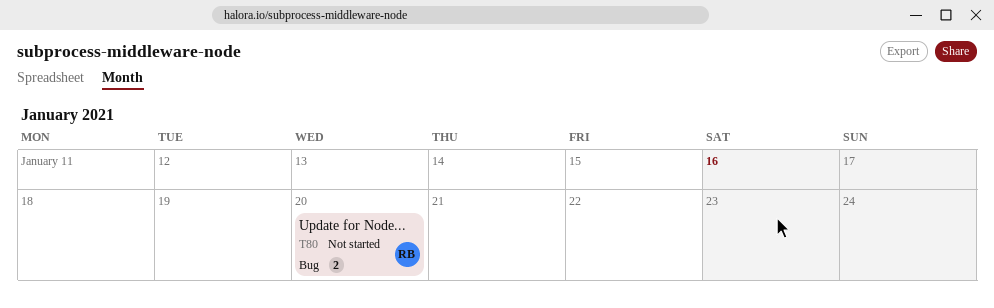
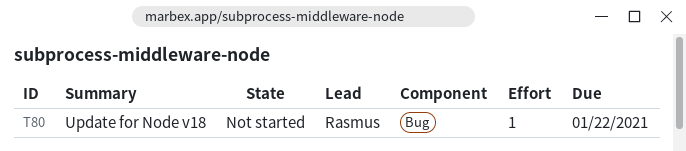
T80, estimate: 2 -> 1
T80, due: Jan 20 -> Jan 22

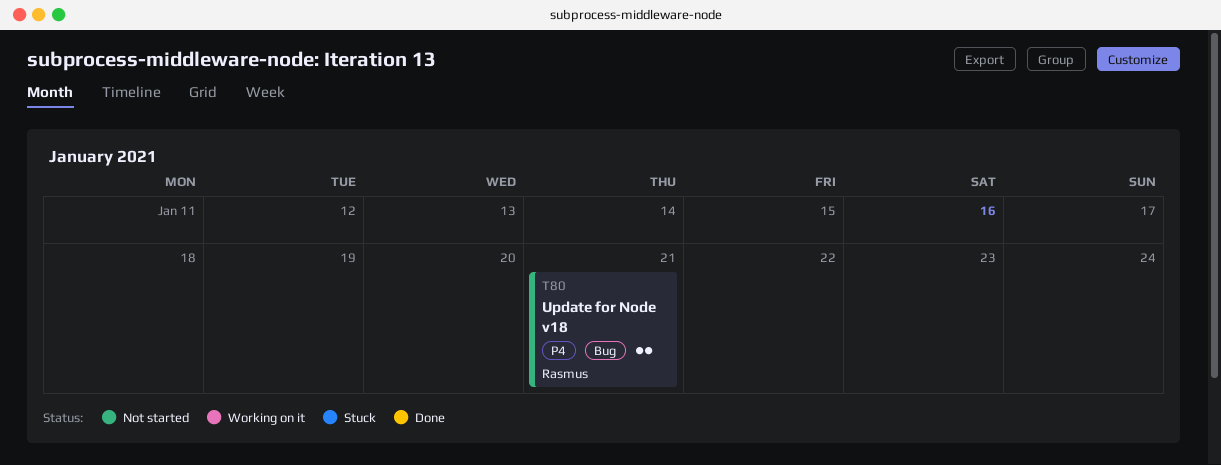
T80, estimate: 1 -> 2
T80, due: Jan 22 -> Jan 21

